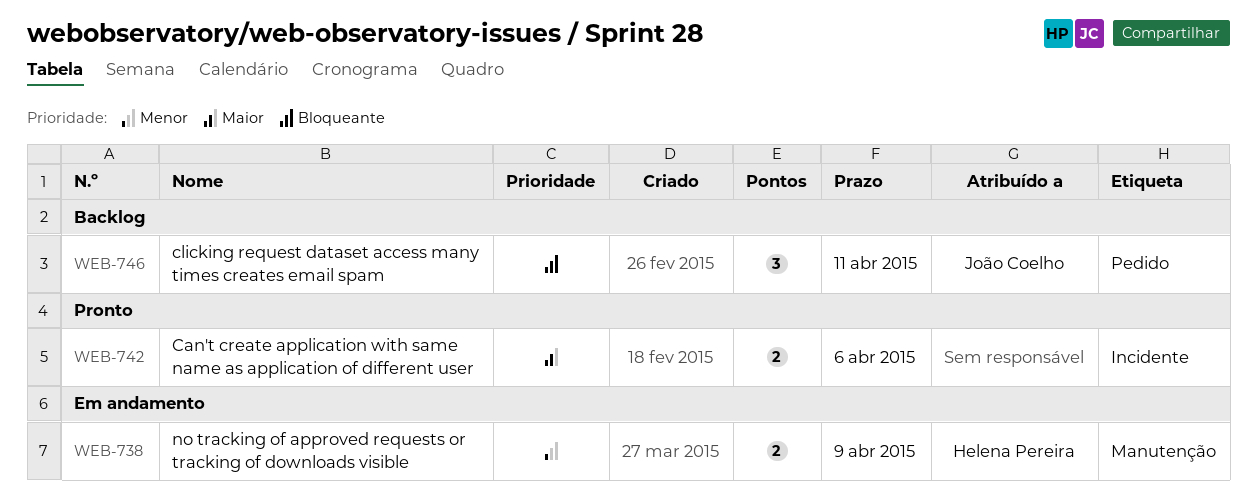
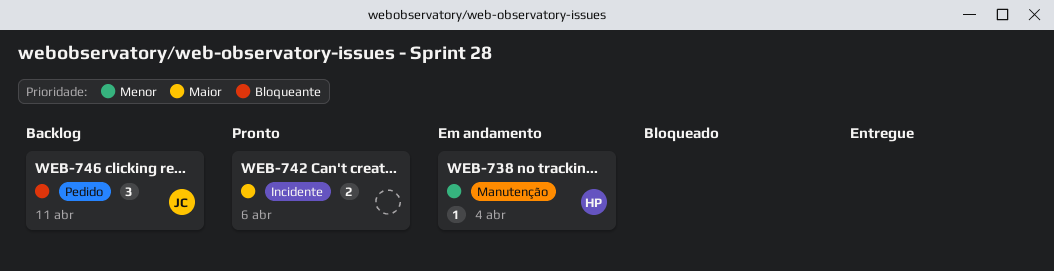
WEB-738, estimate: 2 -> 1
WEB-738, due: Apr 9 -> Apr 4

